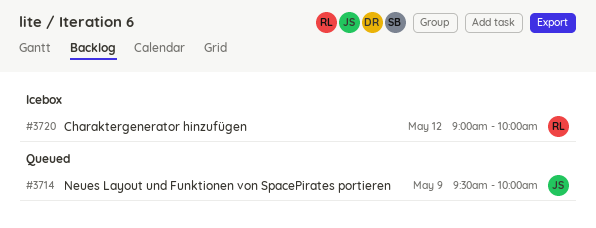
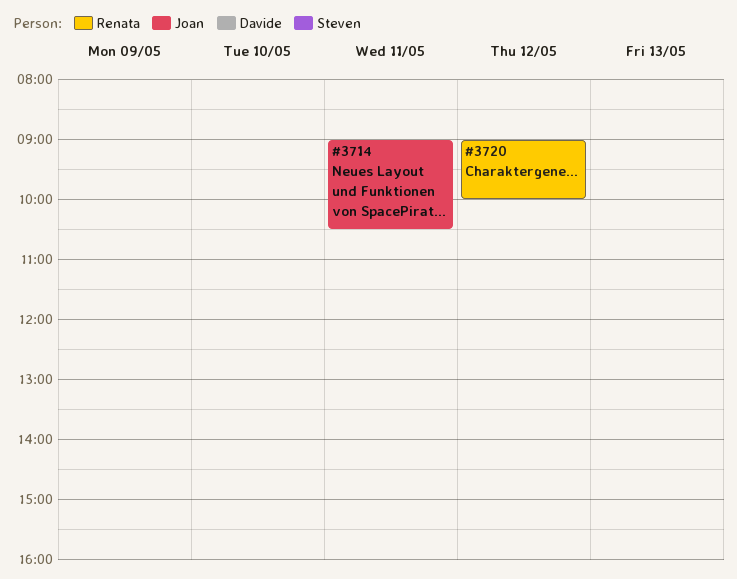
#3714, day: May 9 -> May 11
#3714, begins: 09:30 -> 09:00
#3714, ends: 10:00 -> 10:30

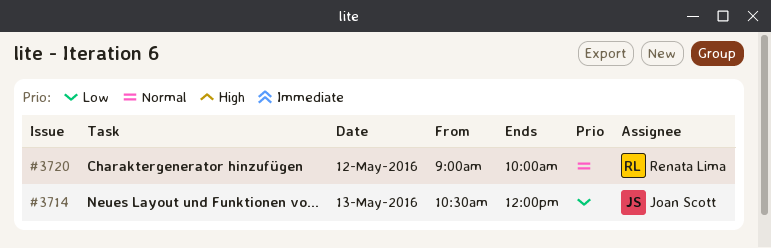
#3714, day: May 11 -> May 13
#3714, begins: 09:00 -> 10:30
#3714, ends: 10:30 -> 12:00

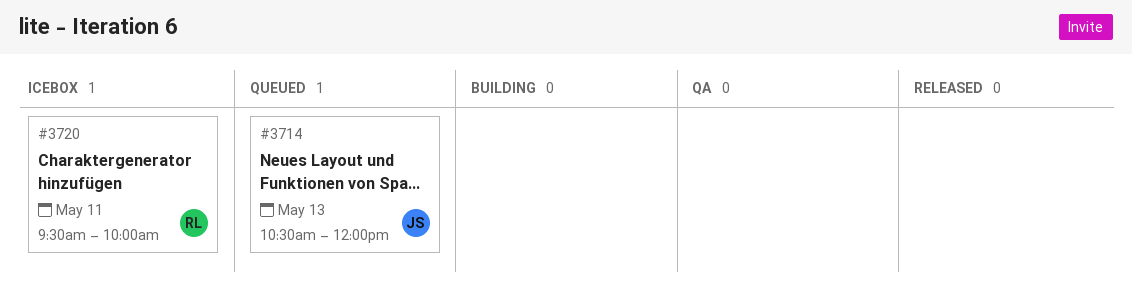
#3720, day: May 12 -> May 11
#3720, begins: 09:00 -> 09:30

